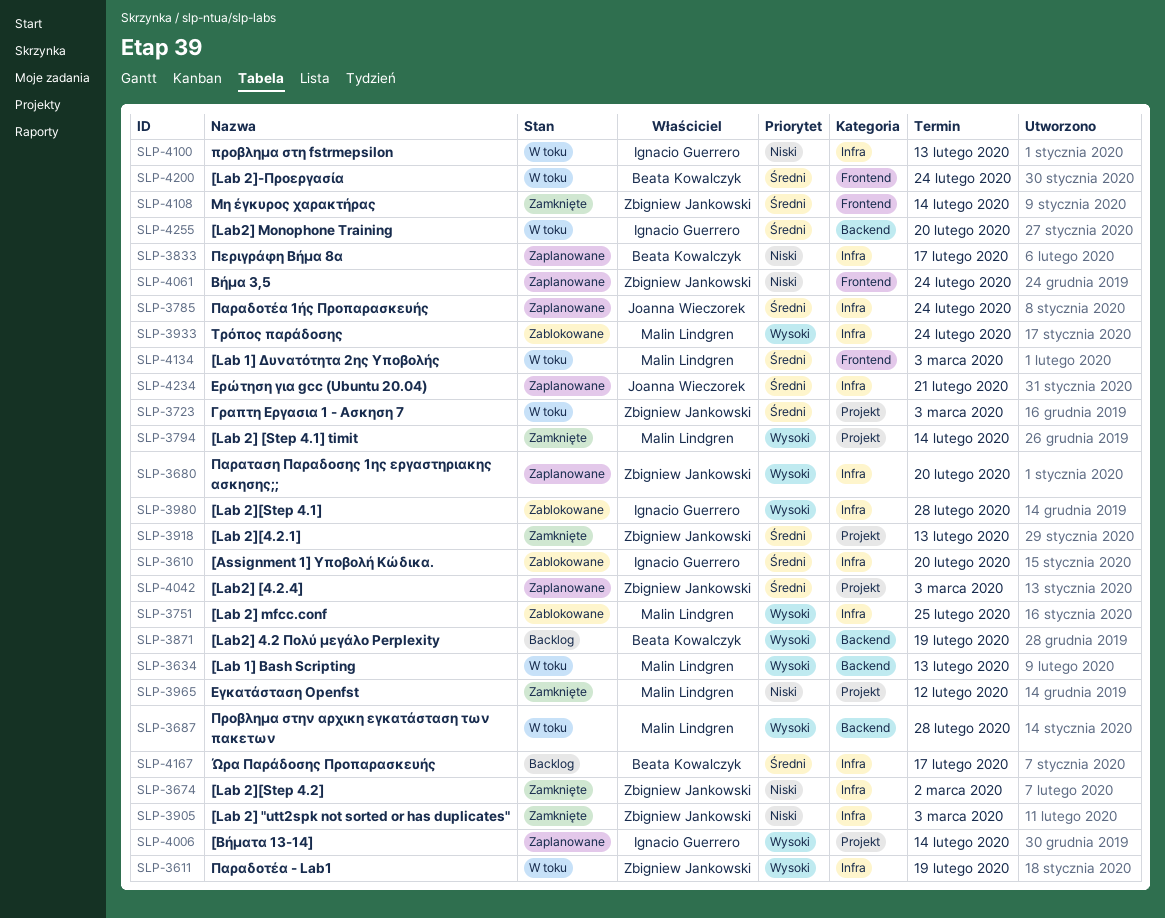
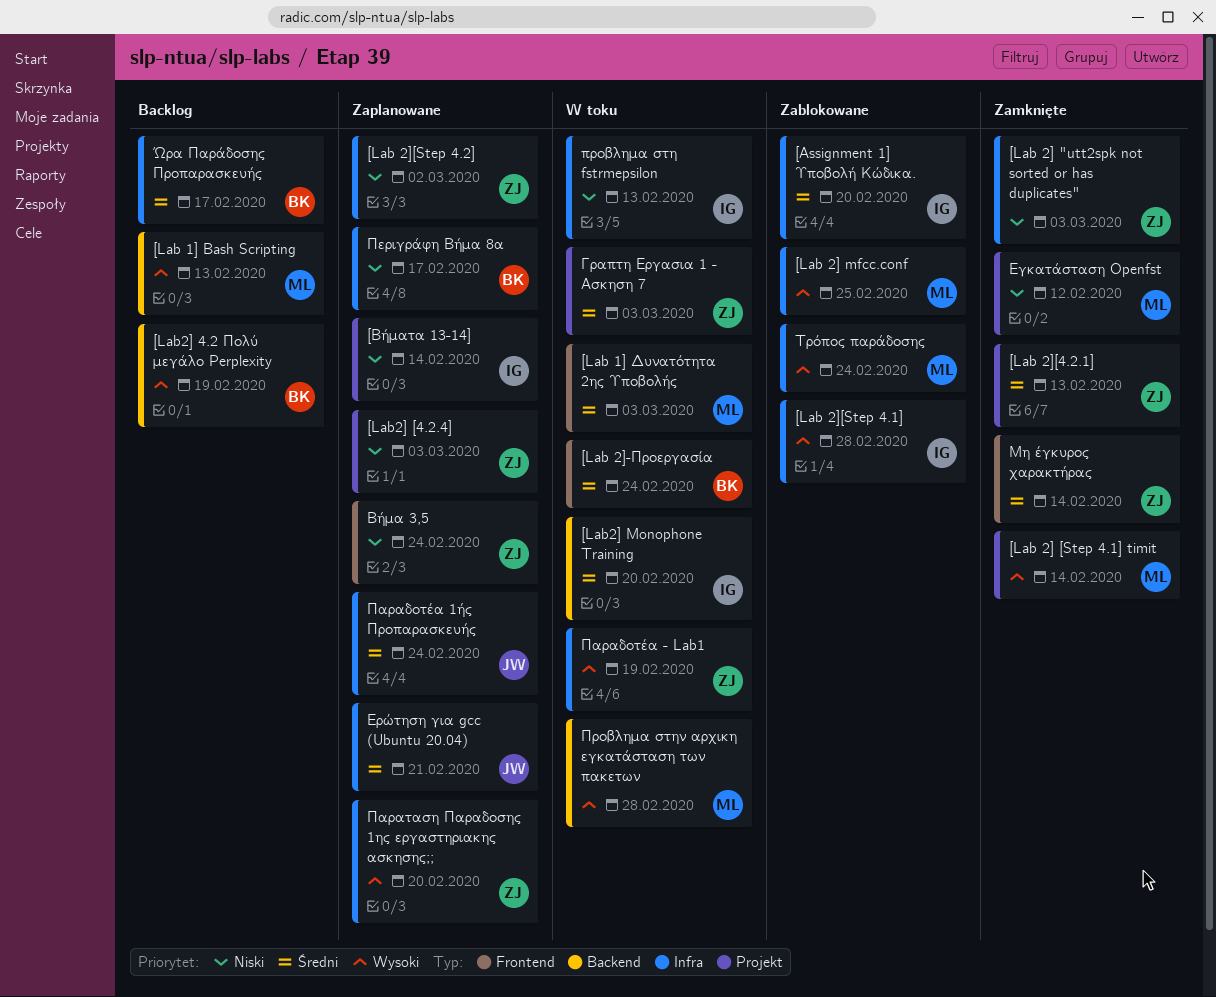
[Lab 1] Bash Scripting, status: W toku -> Backlog
[Lab 2][Step 4.2], status: Zamknięte -> Zaplanowane
[Lab2] [4.2.4], priority: Średni -> Niski
[Βήματα 13-14], priority: Wysoki -> Niski

